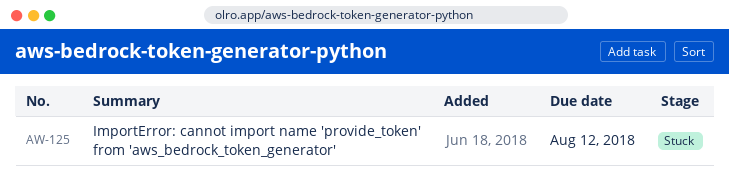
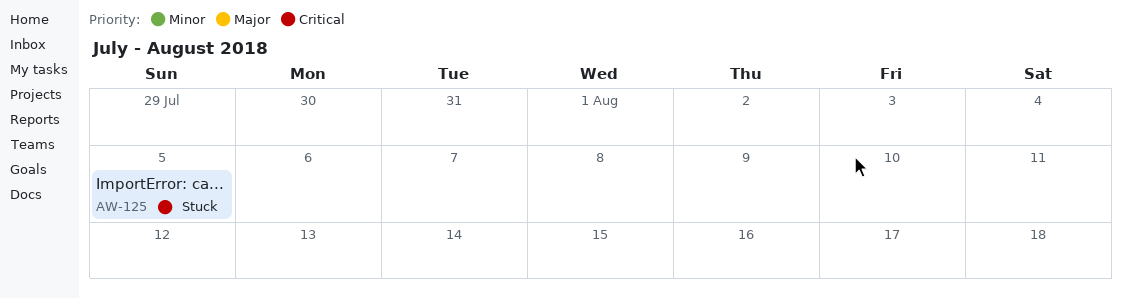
AW-125, due: Aug 12 -> Aug 5

